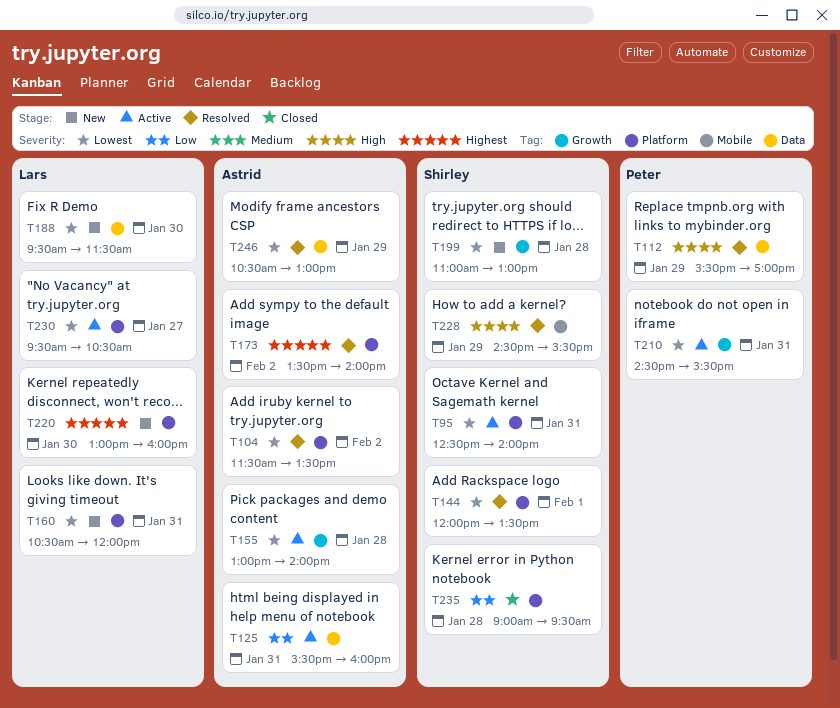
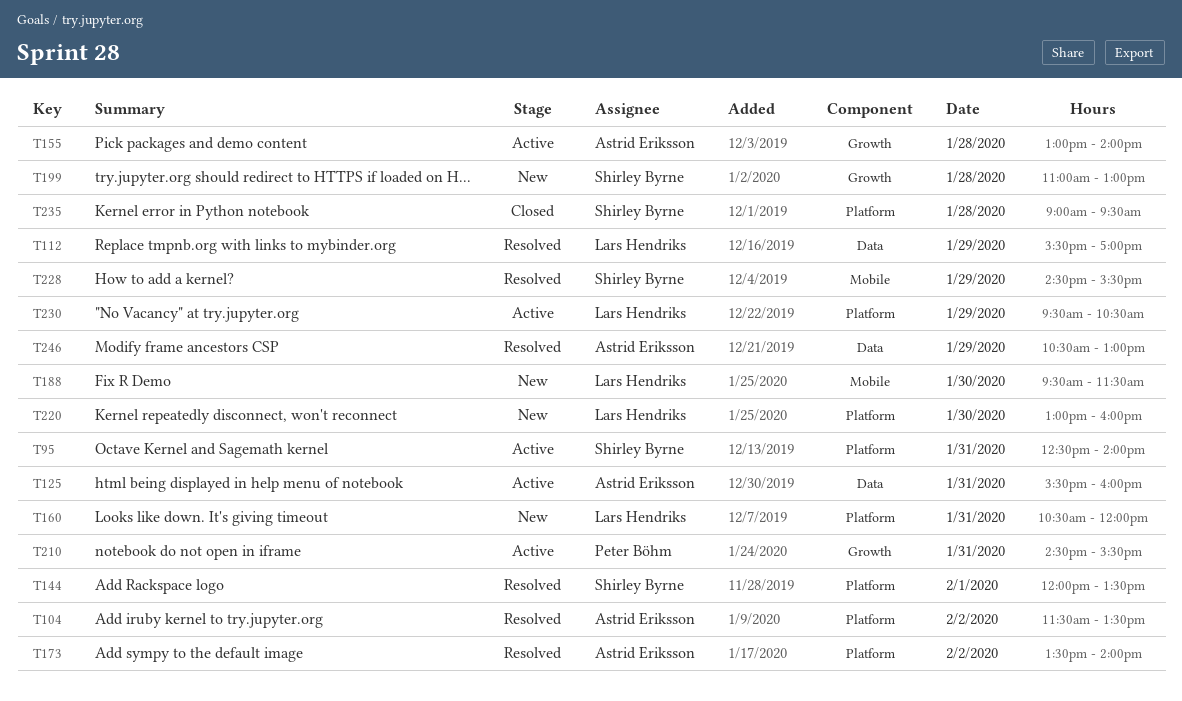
T112, owner: Peter Böhm -> Lars Hendriks
T188, label: Data -> Mobile
T230, day: Jan 27 -> Jan 29

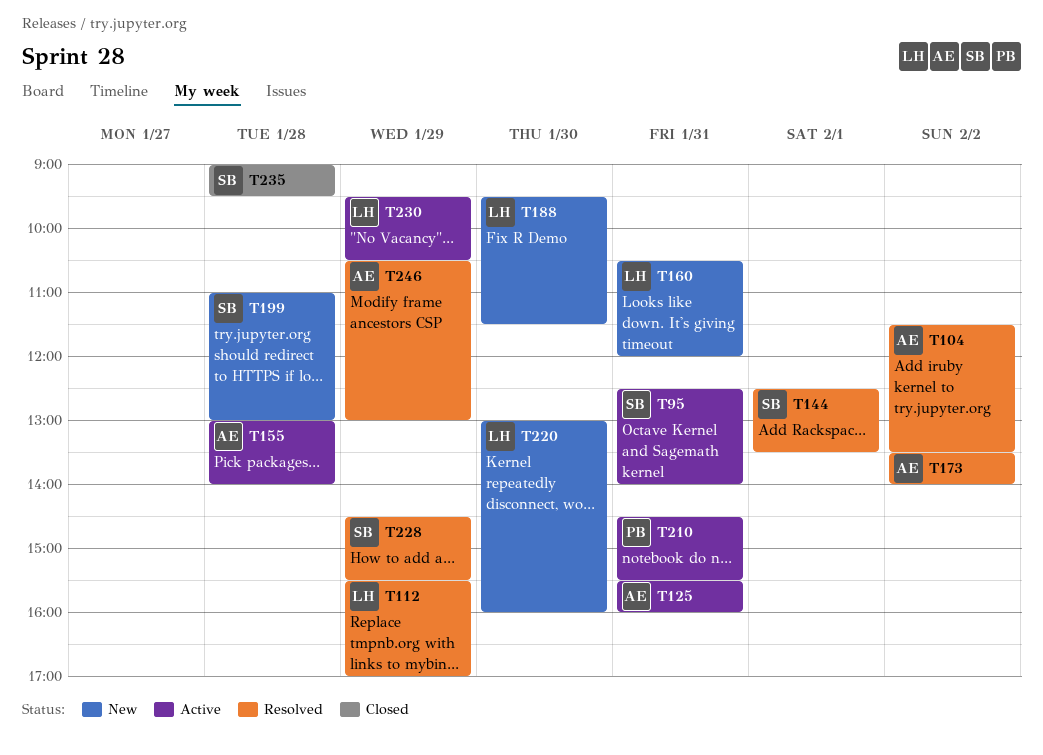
T144, begins: 12:00 -> 12:30

